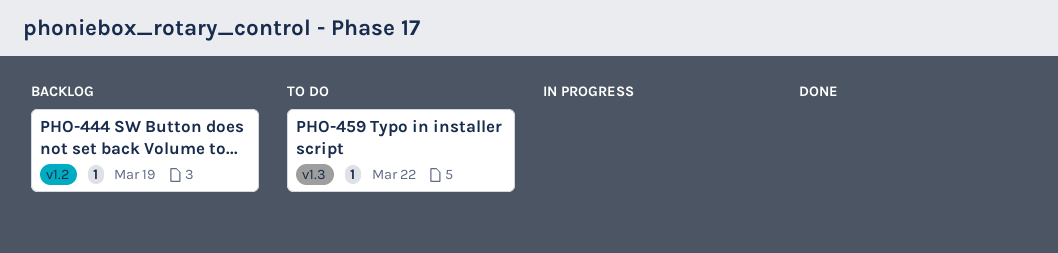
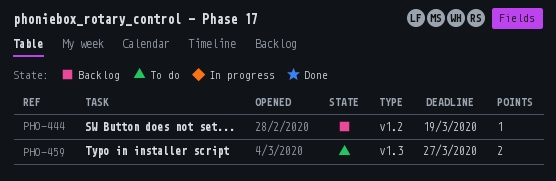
PHO-459, estimate: 1 -> 2
PHO-459, due: Mar 22 -> Mar 27

